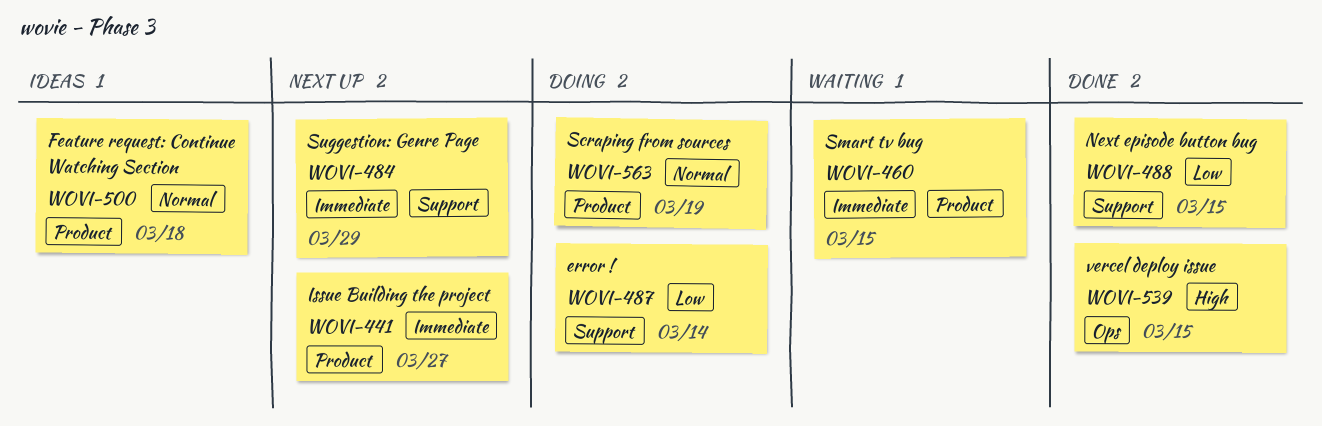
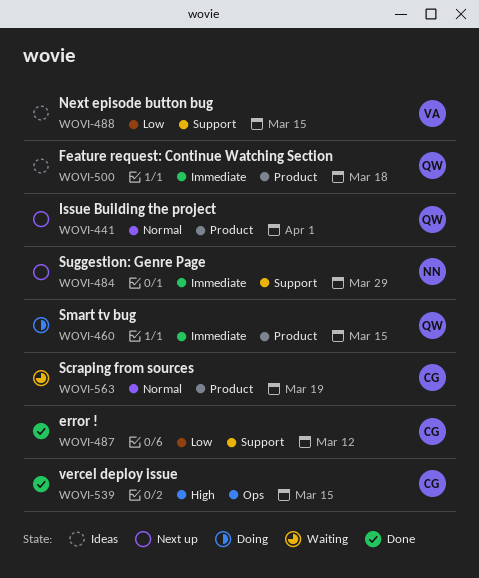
WOVI-441, priority: Immediate -> Normal
WOVI-441, due: Mar 27 -> Apr 1
WOVI-460, status: Waiting -> Doing
WOVI-487, status: Doing -> Done
WOVI-487, due: Mar 14 -> Mar 12
WOVI-488, status: Done -> Ideas
WOVI-500, priority: Normal -> Immediate
WOVI-563, status: Doing -> Waiting

